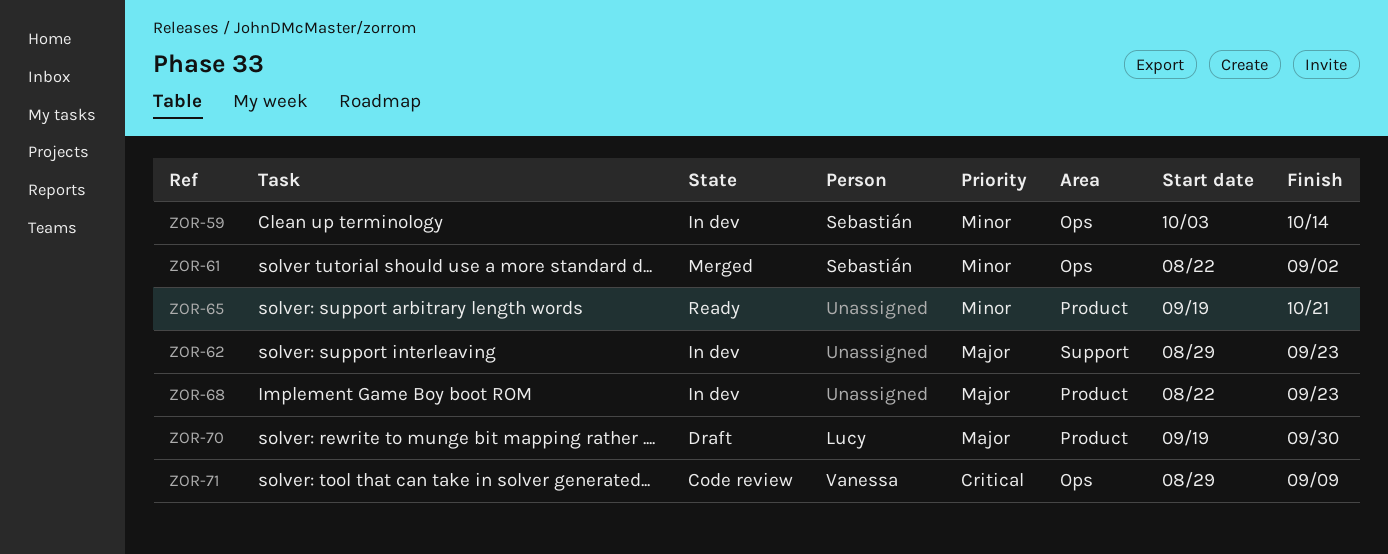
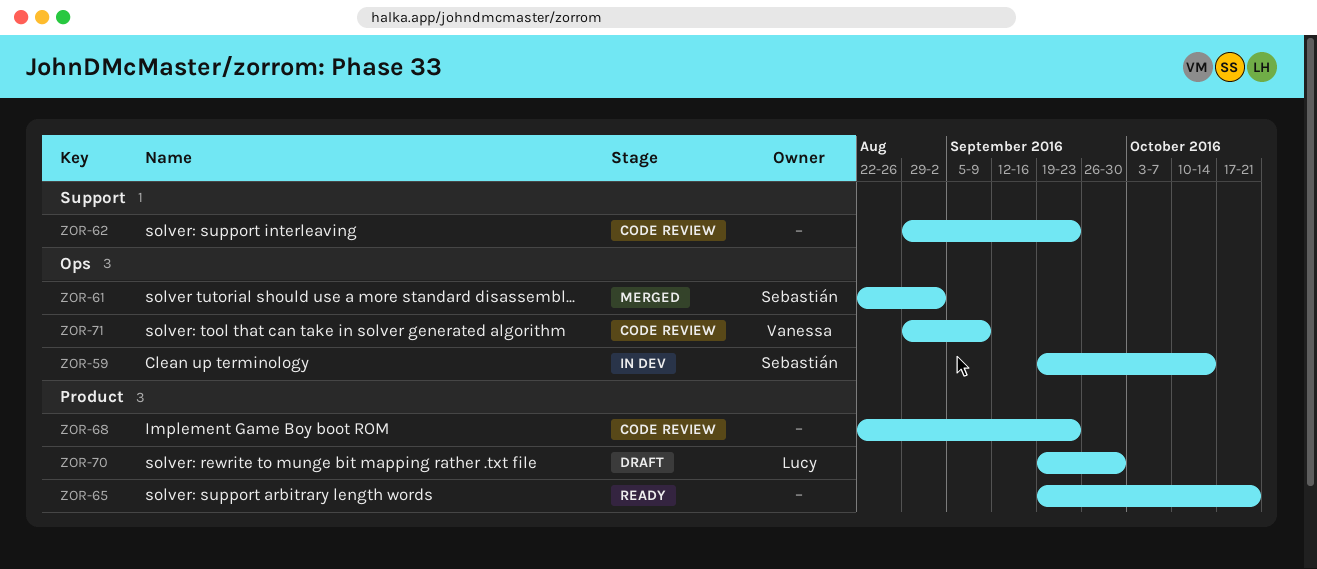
ZOR-59, start: Oct 3 -> Sep 19
ZOR-62, status: In dev -> Code review
ZOR-68, status: In dev -> Code review

